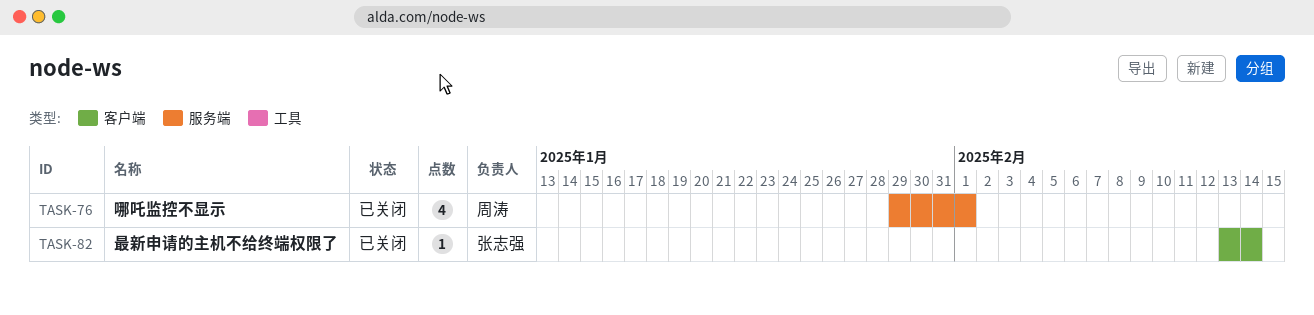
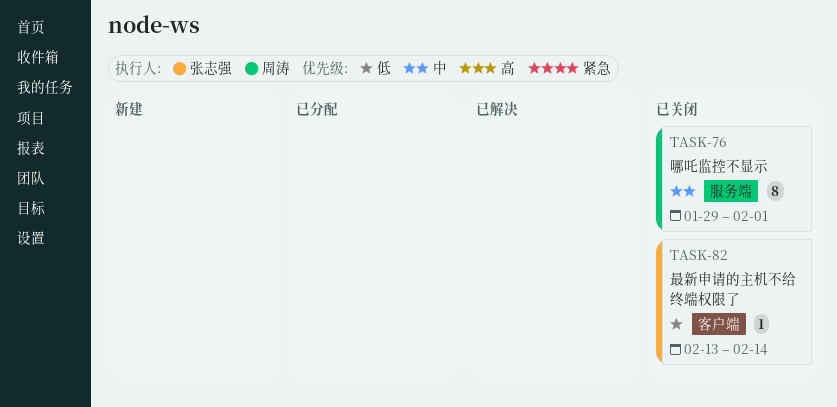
TASK-76, estimate: 4 -> 8

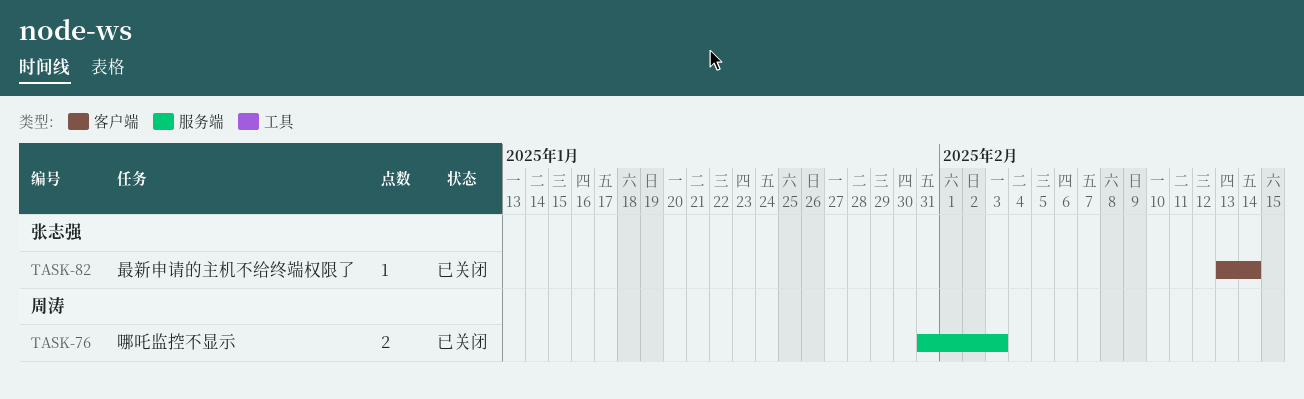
TASK-76, estimate: 8 -> 2
TASK-76, start: Jan 29 -> Jan 31
TASK-76, due: Feb 1 -> Feb 3

